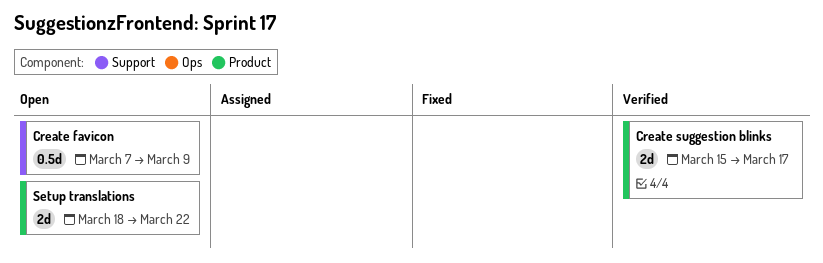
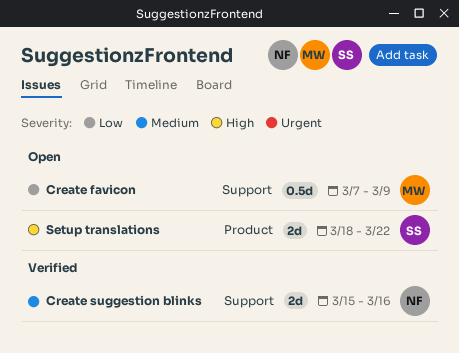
Create suggestion blinks, label: Product -> Support
Create suggestion blinks, due: Mar 17 -> Mar 16

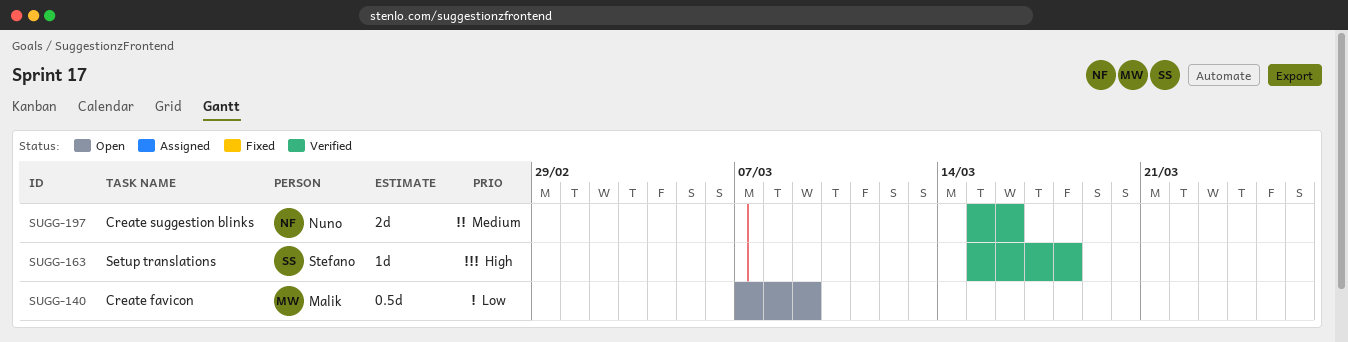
Setup translations, status: Open -> Verified
Setup translations, estimate: 2d -> 1d
Setup translations, start: Mar 18 -> Mar 15
Setup translations, due: Mar 22 -> Mar 18

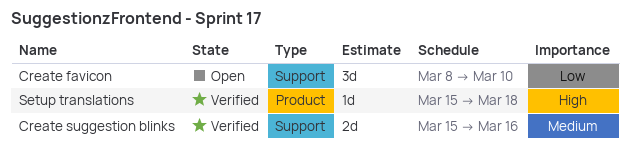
Create favicon, estimate: 0.5d -> 3d
Create favicon, start: Mar 7 -> Mar 8
Create favicon, due: Mar 9 -> Mar 10

